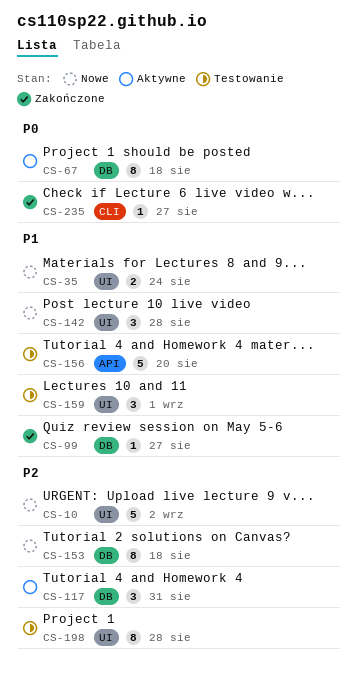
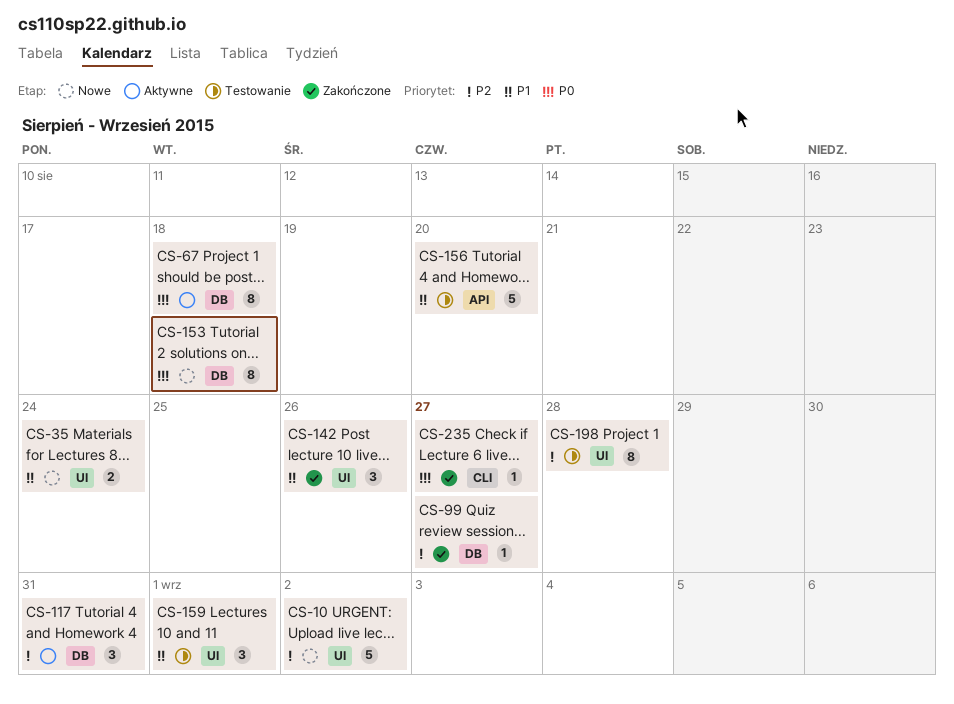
CS-99, priority: P1 -> P2
CS-142, status: Nowe -> Zakończone
CS-142, due: Aug 28 -> Aug 26
CS-153, priority: P2 -> P0

